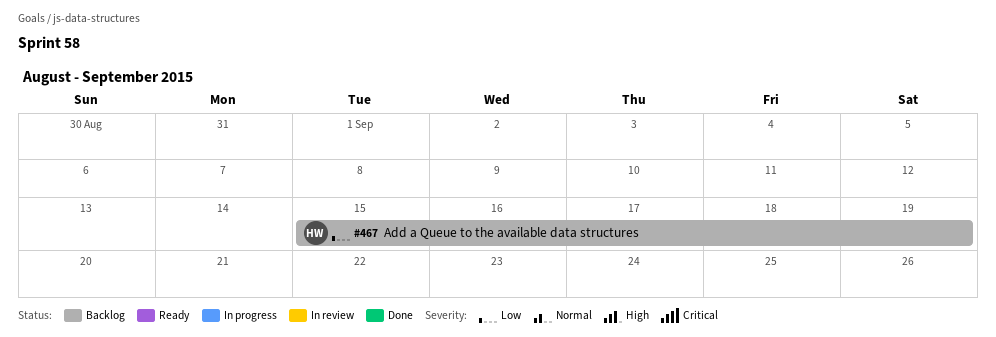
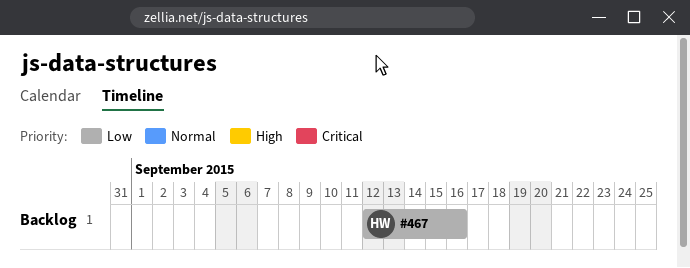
#467, start: Sep 15 -> Sep 12
#467, due: Sep 19 -> Sep 16

